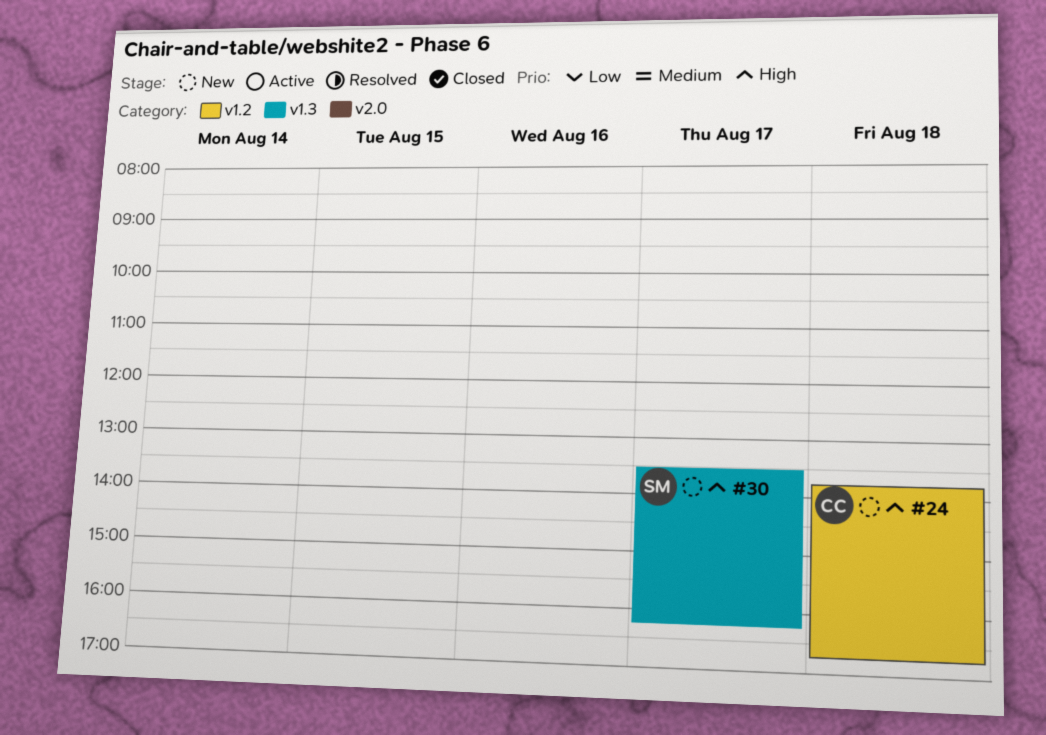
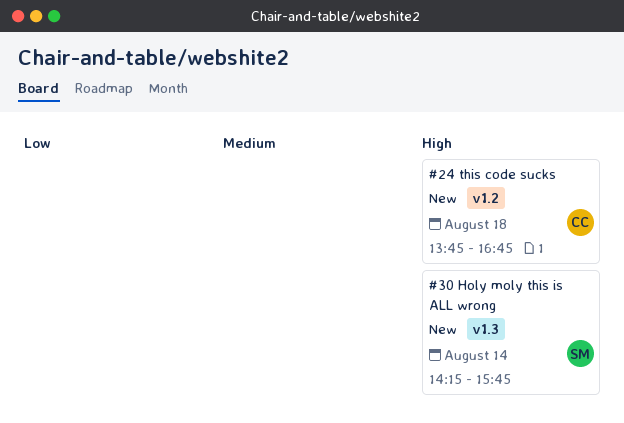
#30, day: Aug 17 -> Aug 14
#30, begins: 13:30 -> 14:15
#30, ends: 16:15 -> 15:45

